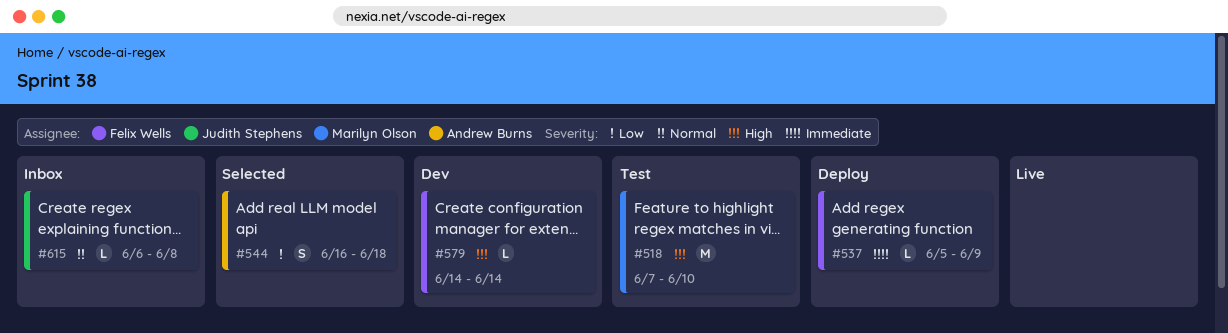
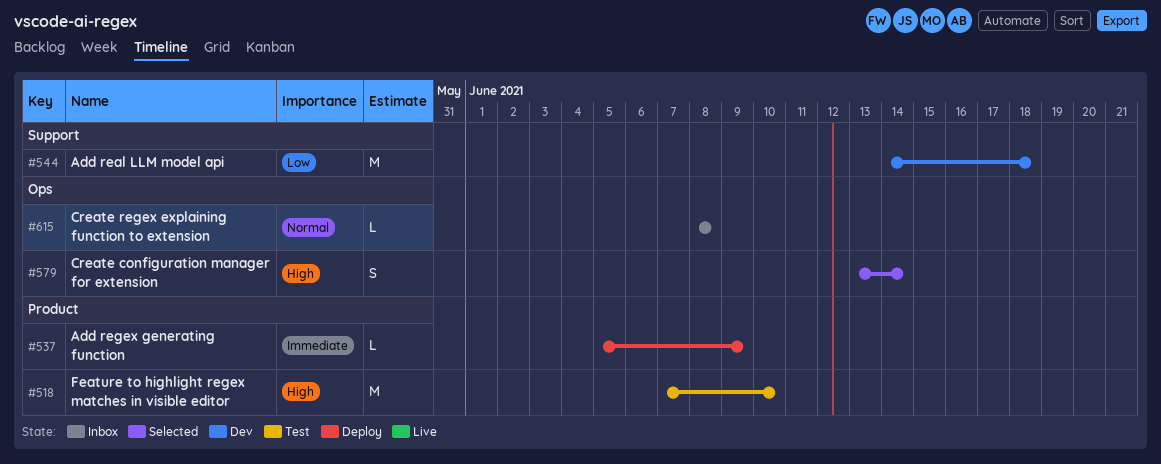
#544, status: Selected -> Dev
#544, estimate: S -> M
#544, start: Jun 16 -> Jun 14
#579, status: Dev -> Selected
#579, estimate: L -> S
#579, start: Jun 14 -> Jun 13
#615, start: Jun 6 -> Jun 8

